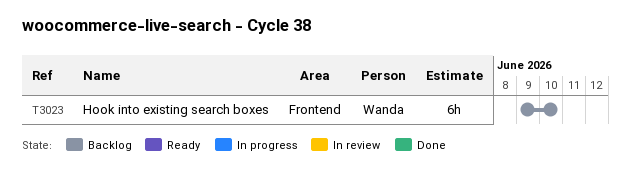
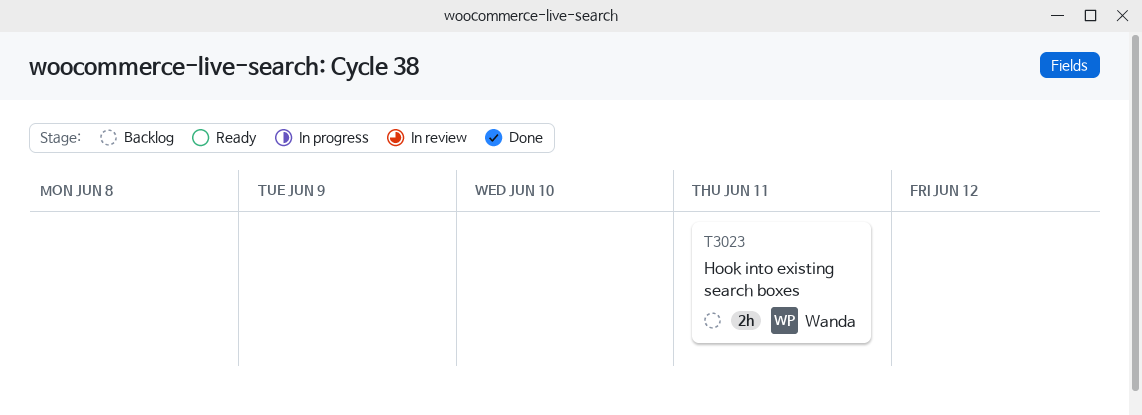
T3023, estimate: 6h -> 2h
T3023, due: Jun 10 -> Jun 11

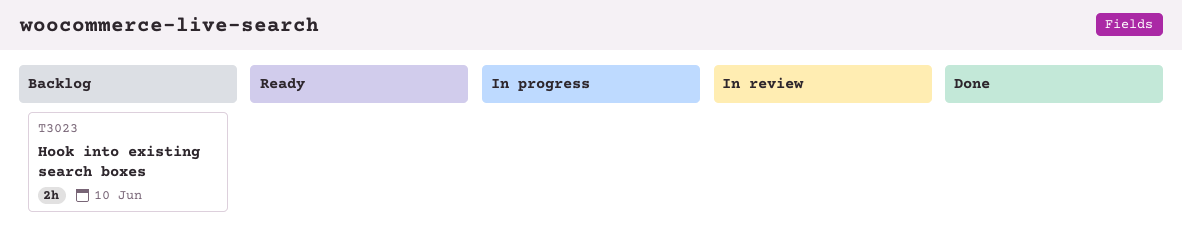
T3023, due: Jun 11 -> Jun 10

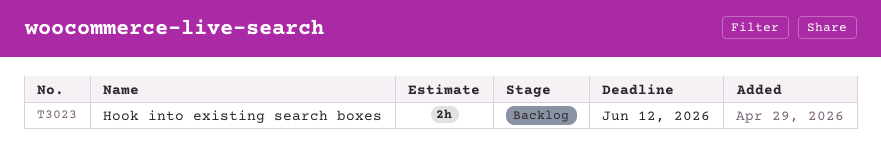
T3023, due: Jun 10 -> Jun 12

